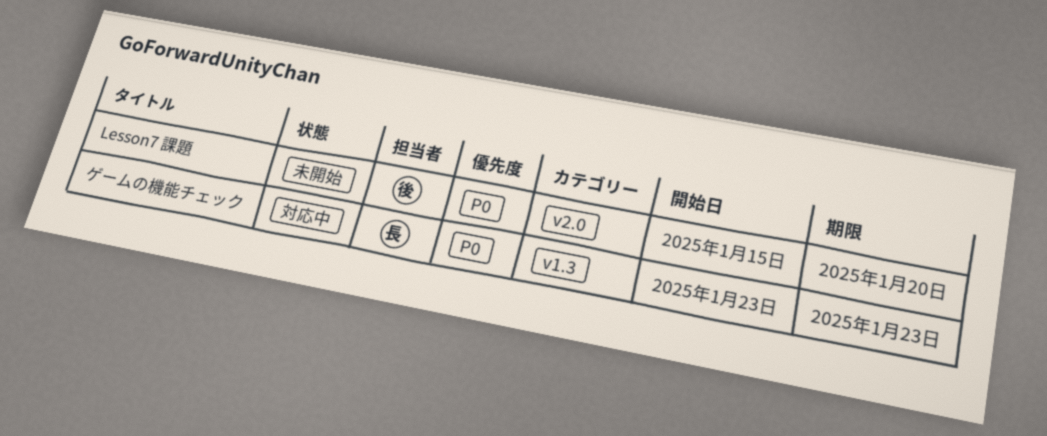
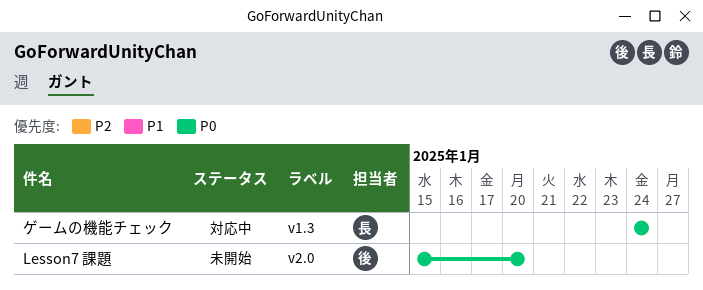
ゲームの機能チェック, start: Jan 23 -> Jan 24
ゲームの機能チェック, due: Jan 23 -> Jan 24

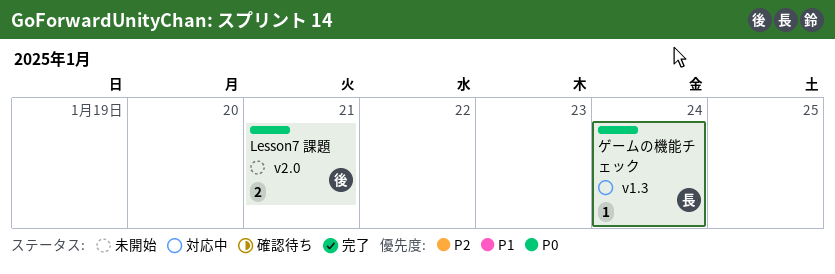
Lesson7 課題, due: Jan 20 -> Jan 21

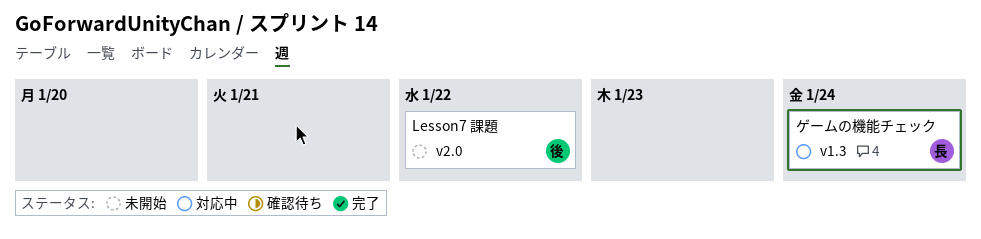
Lesson7 課題, due: Jan 21 -> Jan 22

